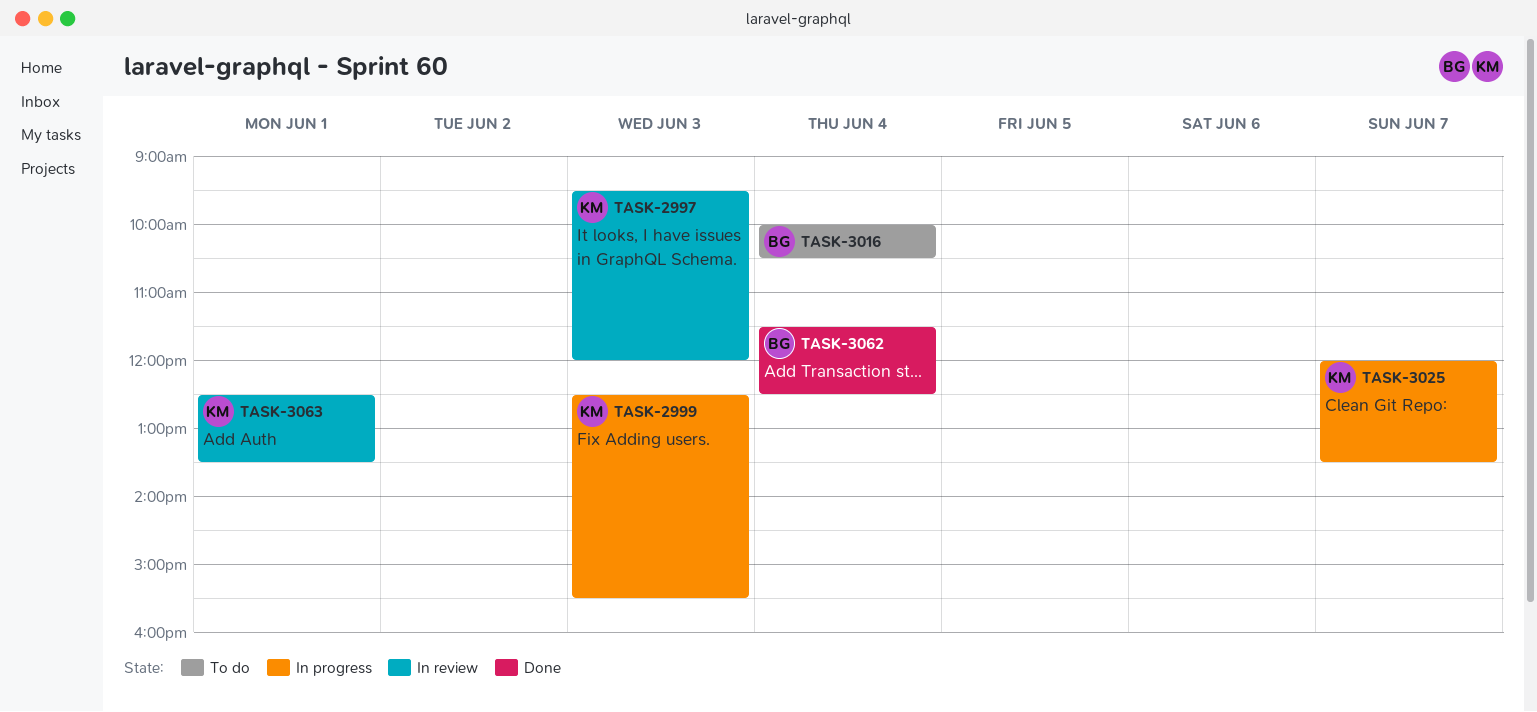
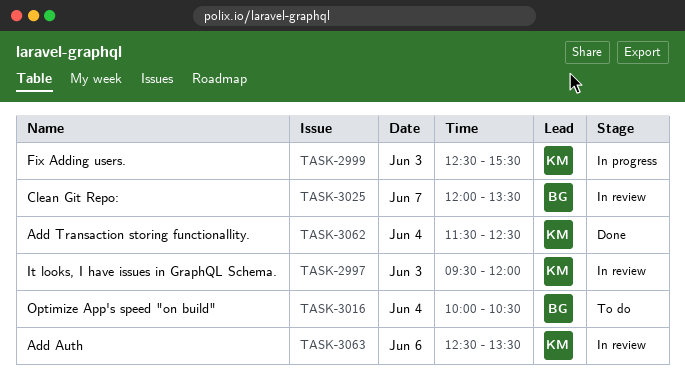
TASK-3025, status: In progress -> In review
TASK-3025, owner: KM -> BG
TASK-3062, owner: BG -> KM
TASK-3063, day: Jun 1 -> Jun 6

